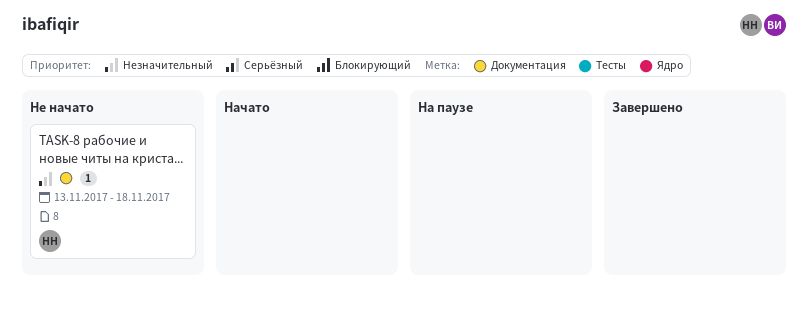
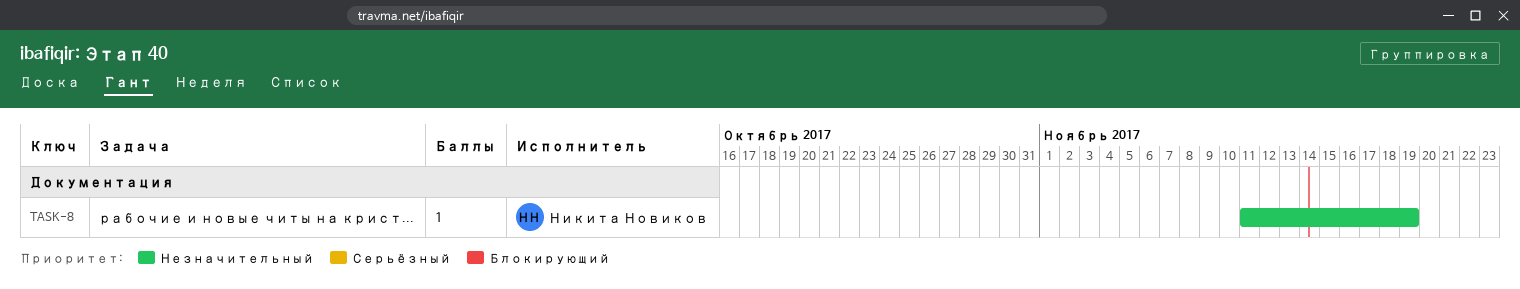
TASK-8, start: Nov 13 -> Nov 11
TASK-8, due: Nov 18 -> Nov 19

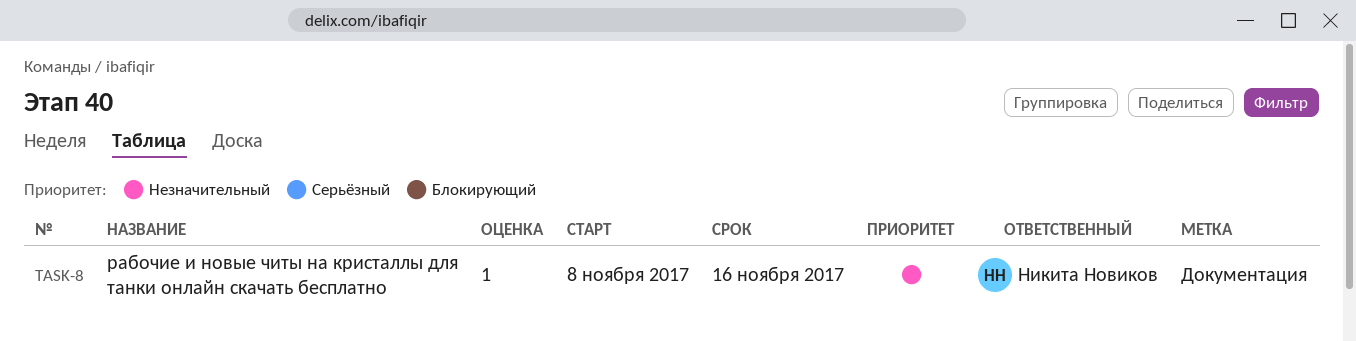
TASK-8, start: Nov 11 -> Nov 8
TASK-8, due: Nov 19 -> Nov 16

